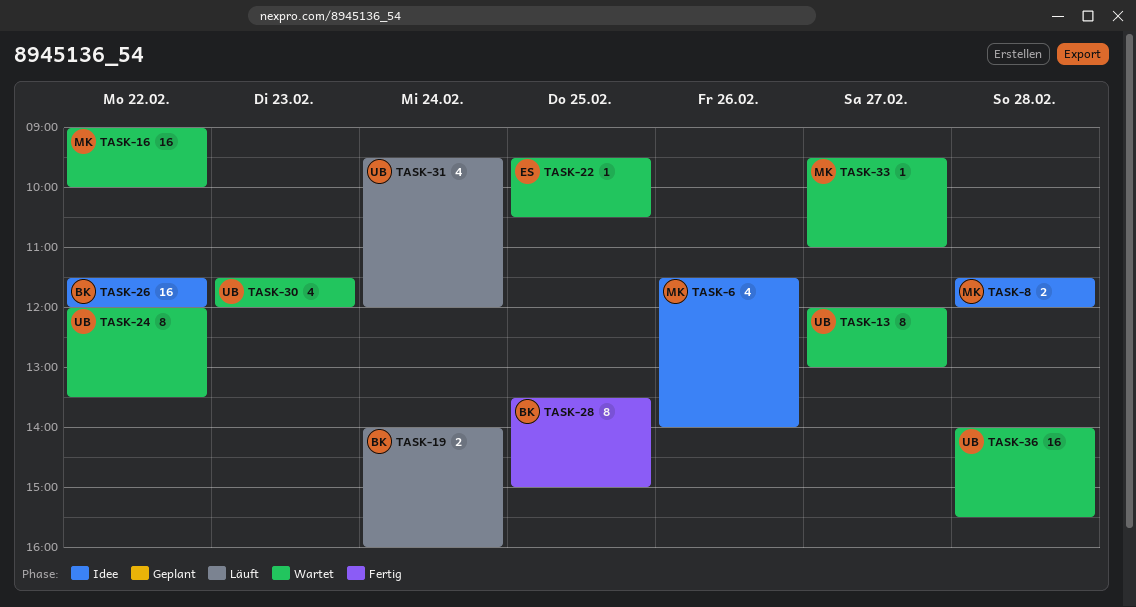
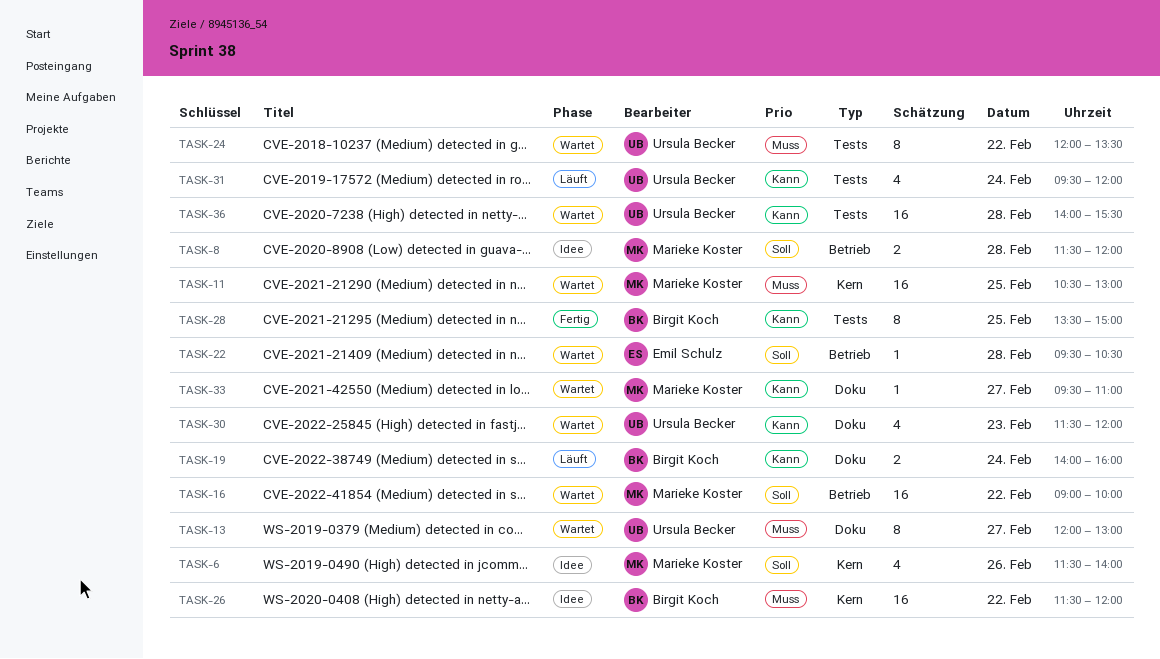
TASK-11: none -> present
TASK-22, day: Feb 25 -> Feb 28

